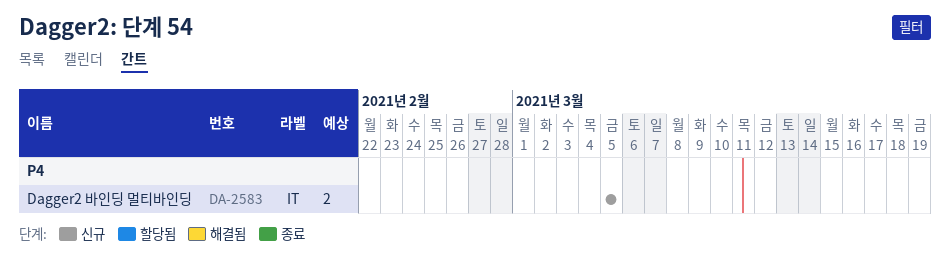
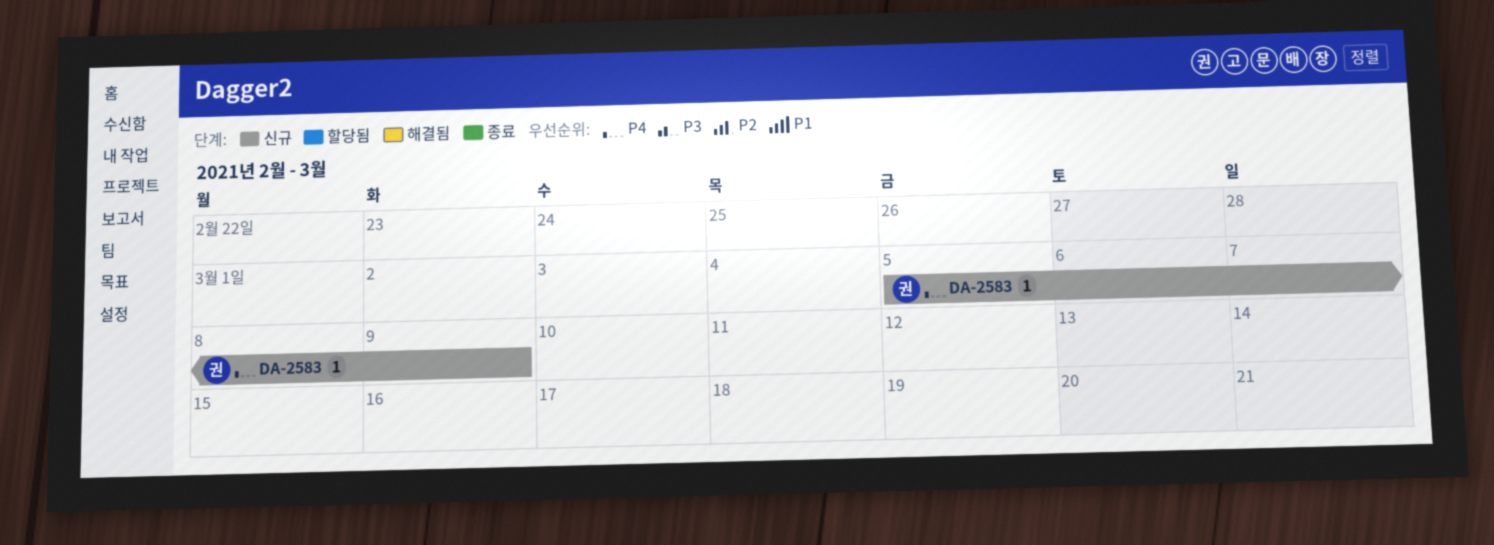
DA-2583, estimate: 2 -> 1
DA-2583, due: Mar 5 -> Mar 9

